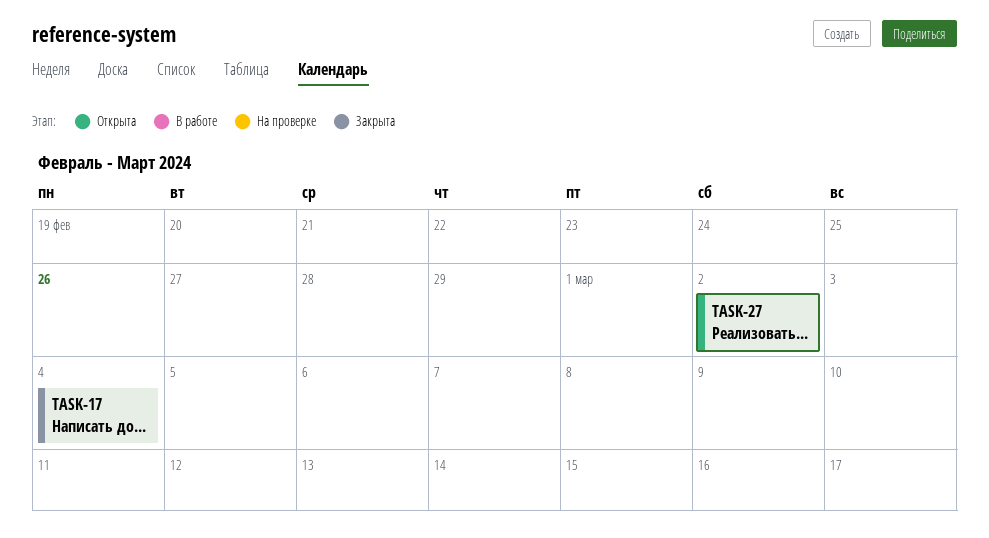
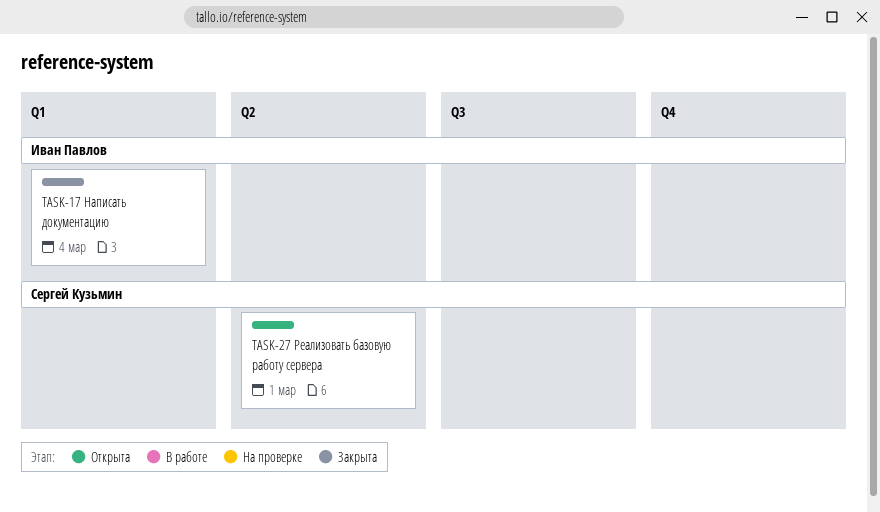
TASK-27, due: Mar 2 -> Mar 1

